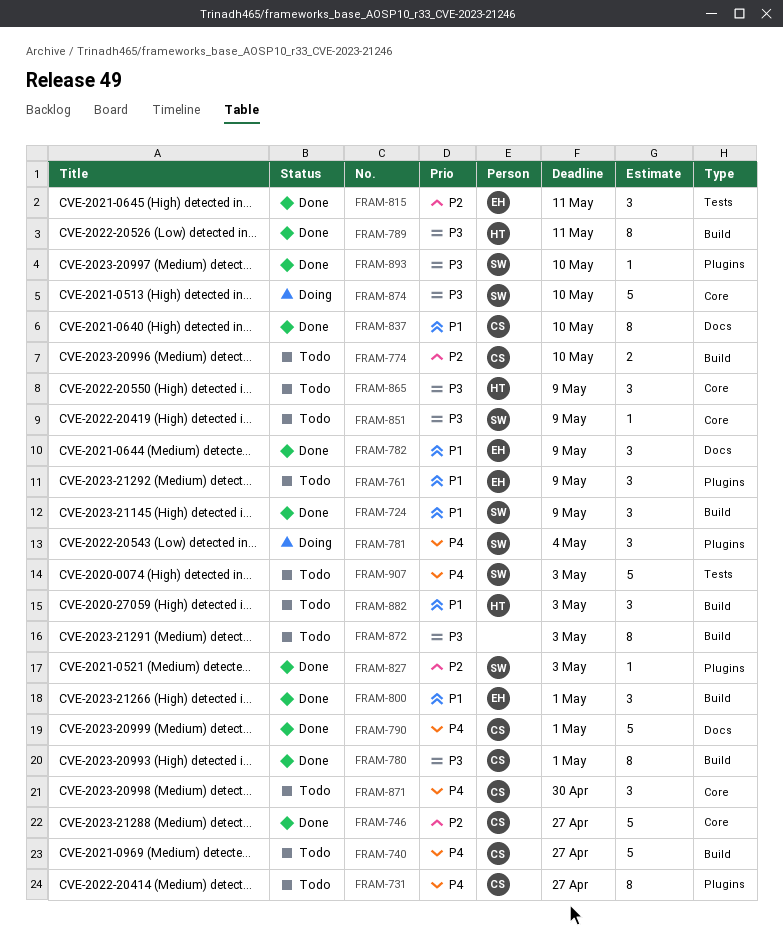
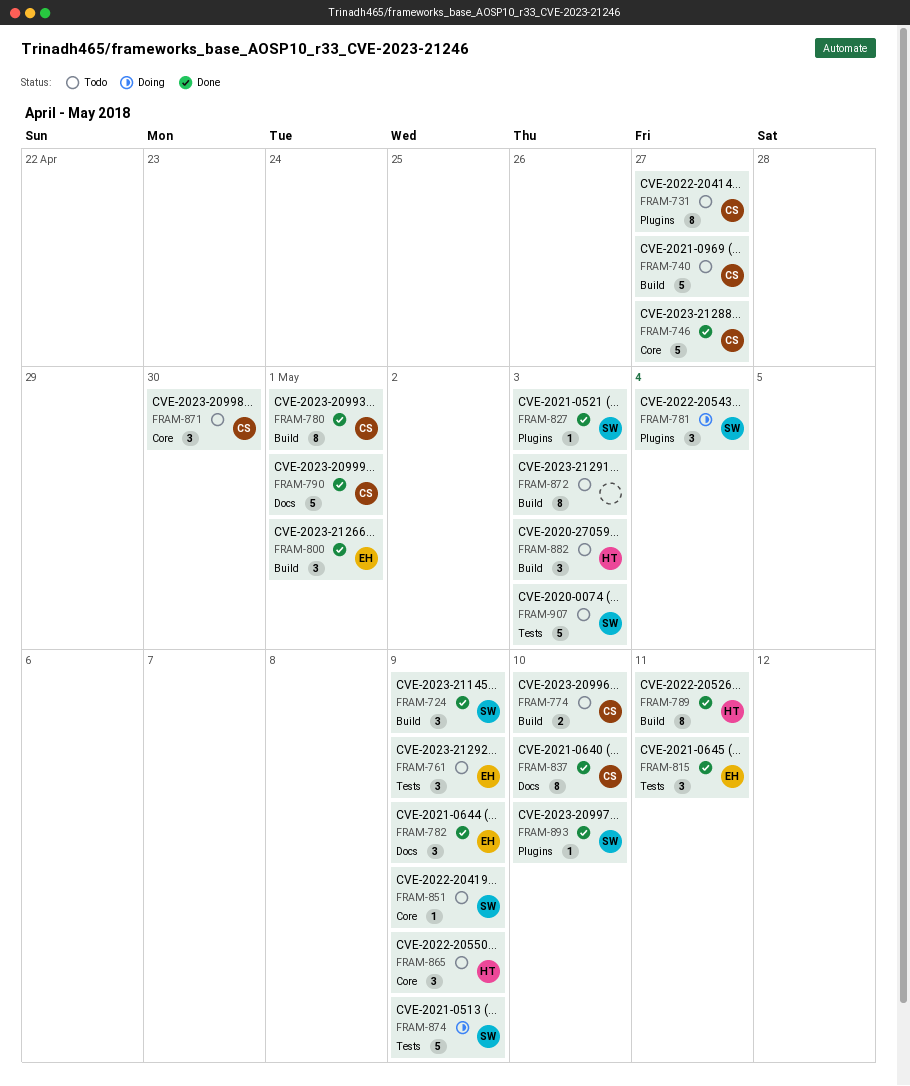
FRAM-761, label: Plugins -> Tests
FRAM-874, label: Core -> Tests
FRAM-874, due: May 10 -> May 9

